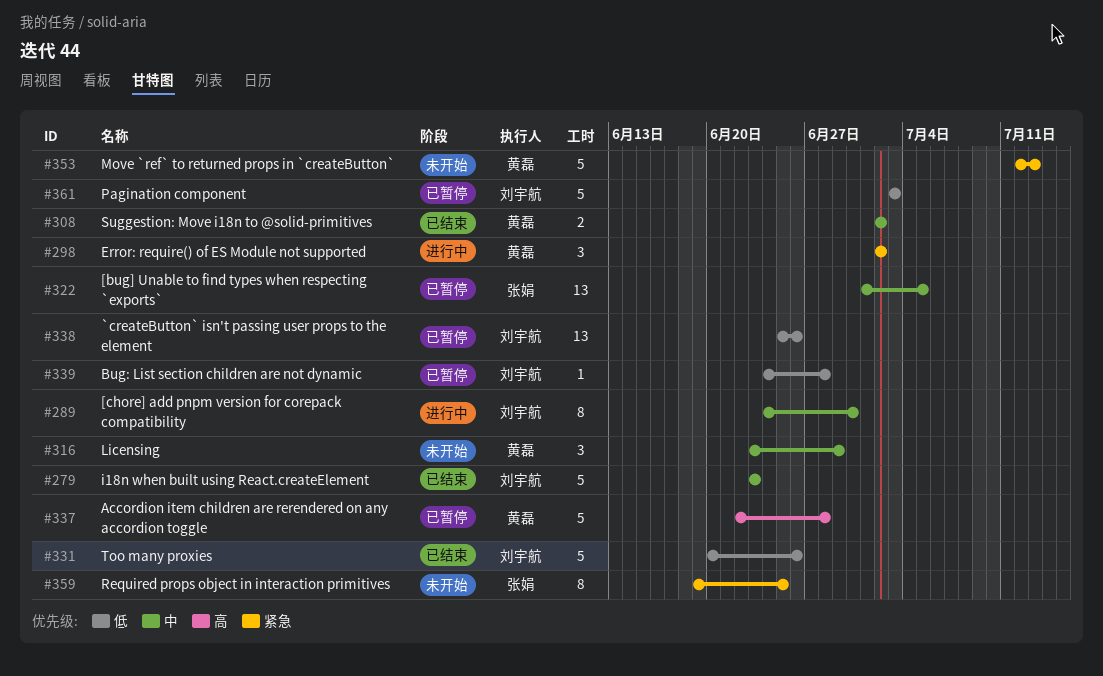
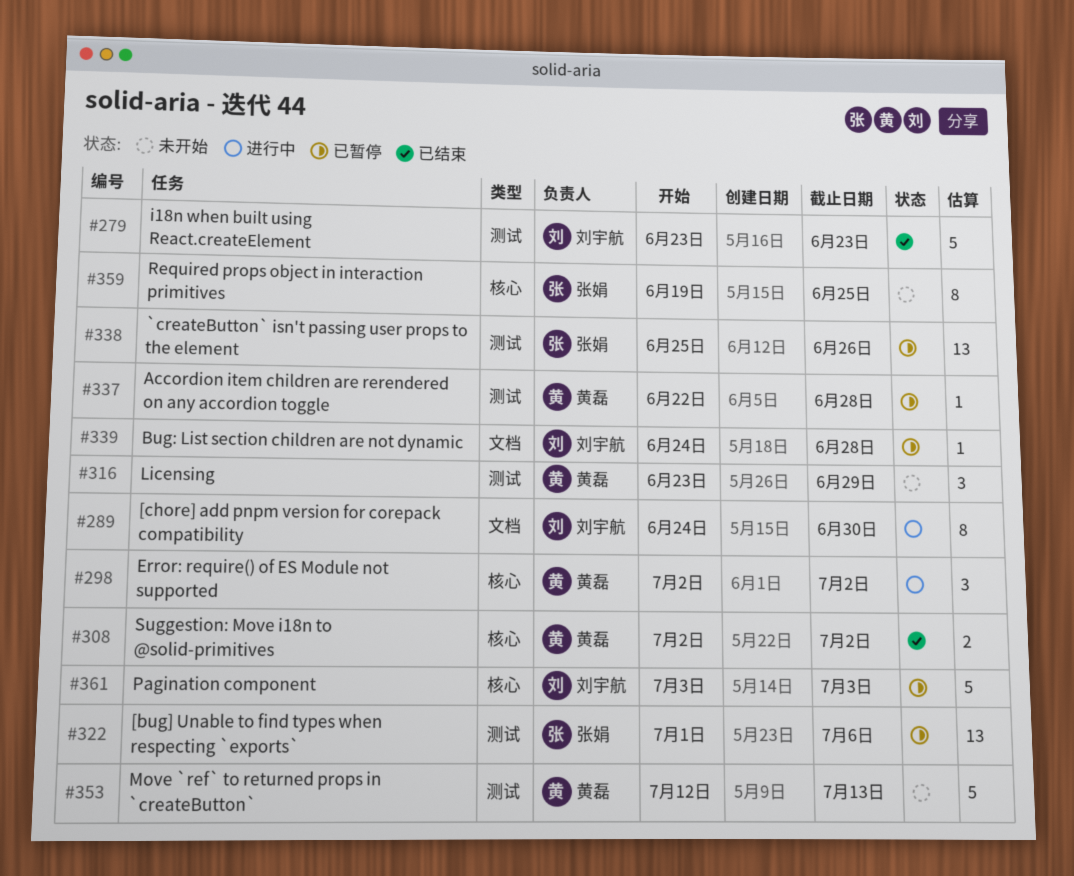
#322, due: Jul 5 -> Jul 6
#331: present -> none
#337, estimate: 5 -> 1
#338, owner: 刘宇航 -> 张娟

